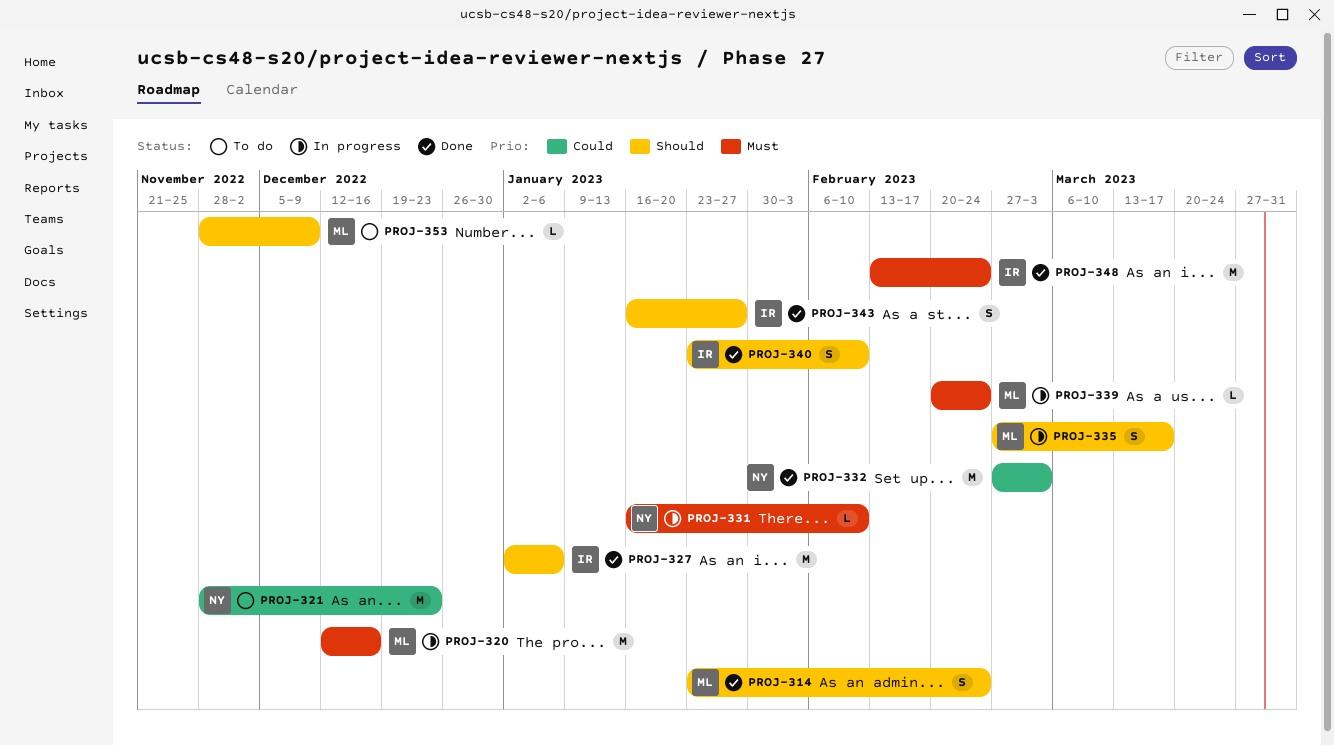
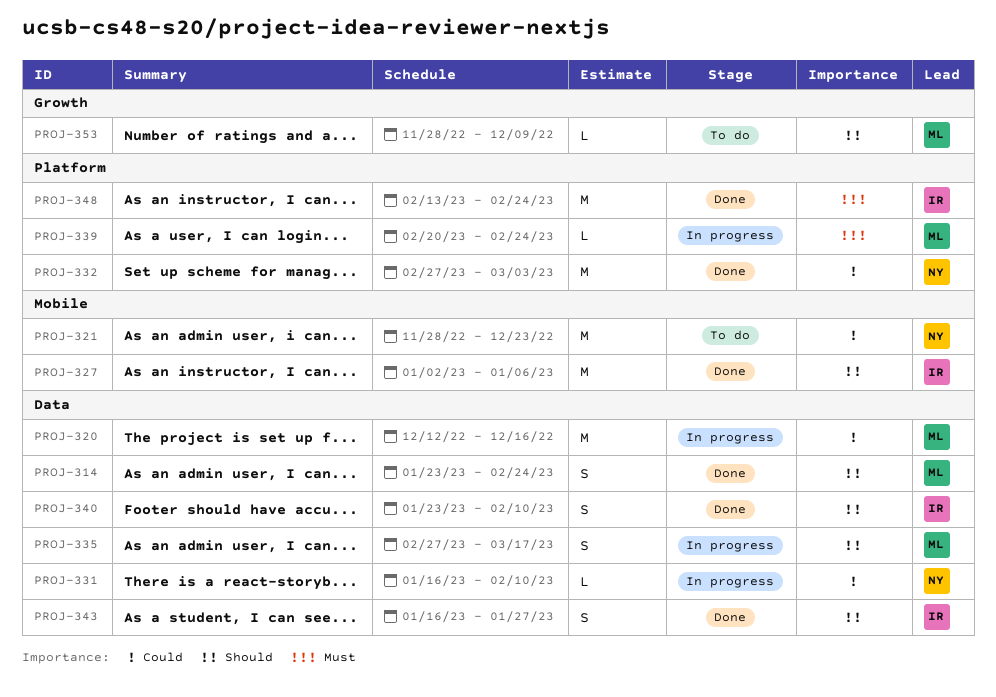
PROJ-320, priority: Must -> Could
PROJ-331, priority: Must -> Could

